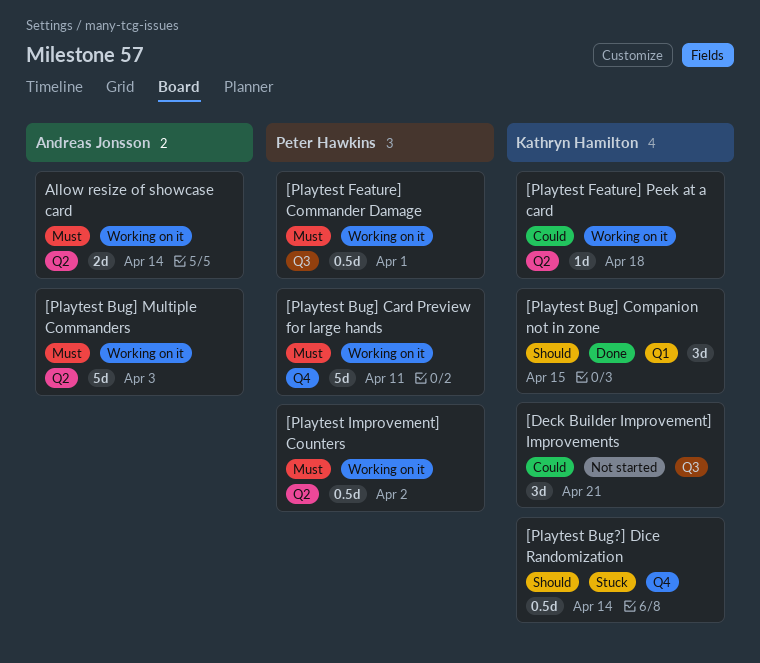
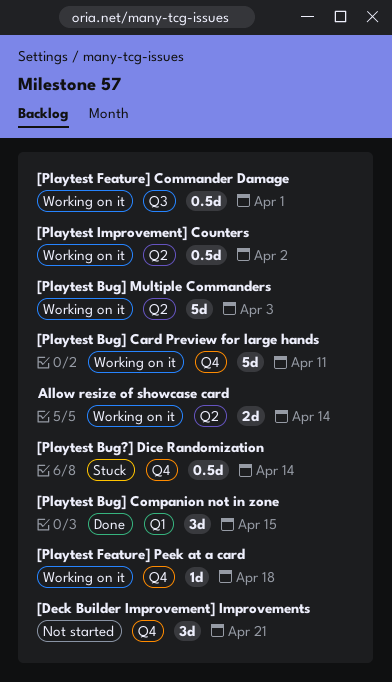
[Deck Builder Improvement] Improvements, label: Q3 -> Q4
[Playtest Feature] Peek at a card, label: Q2 -> Q4

